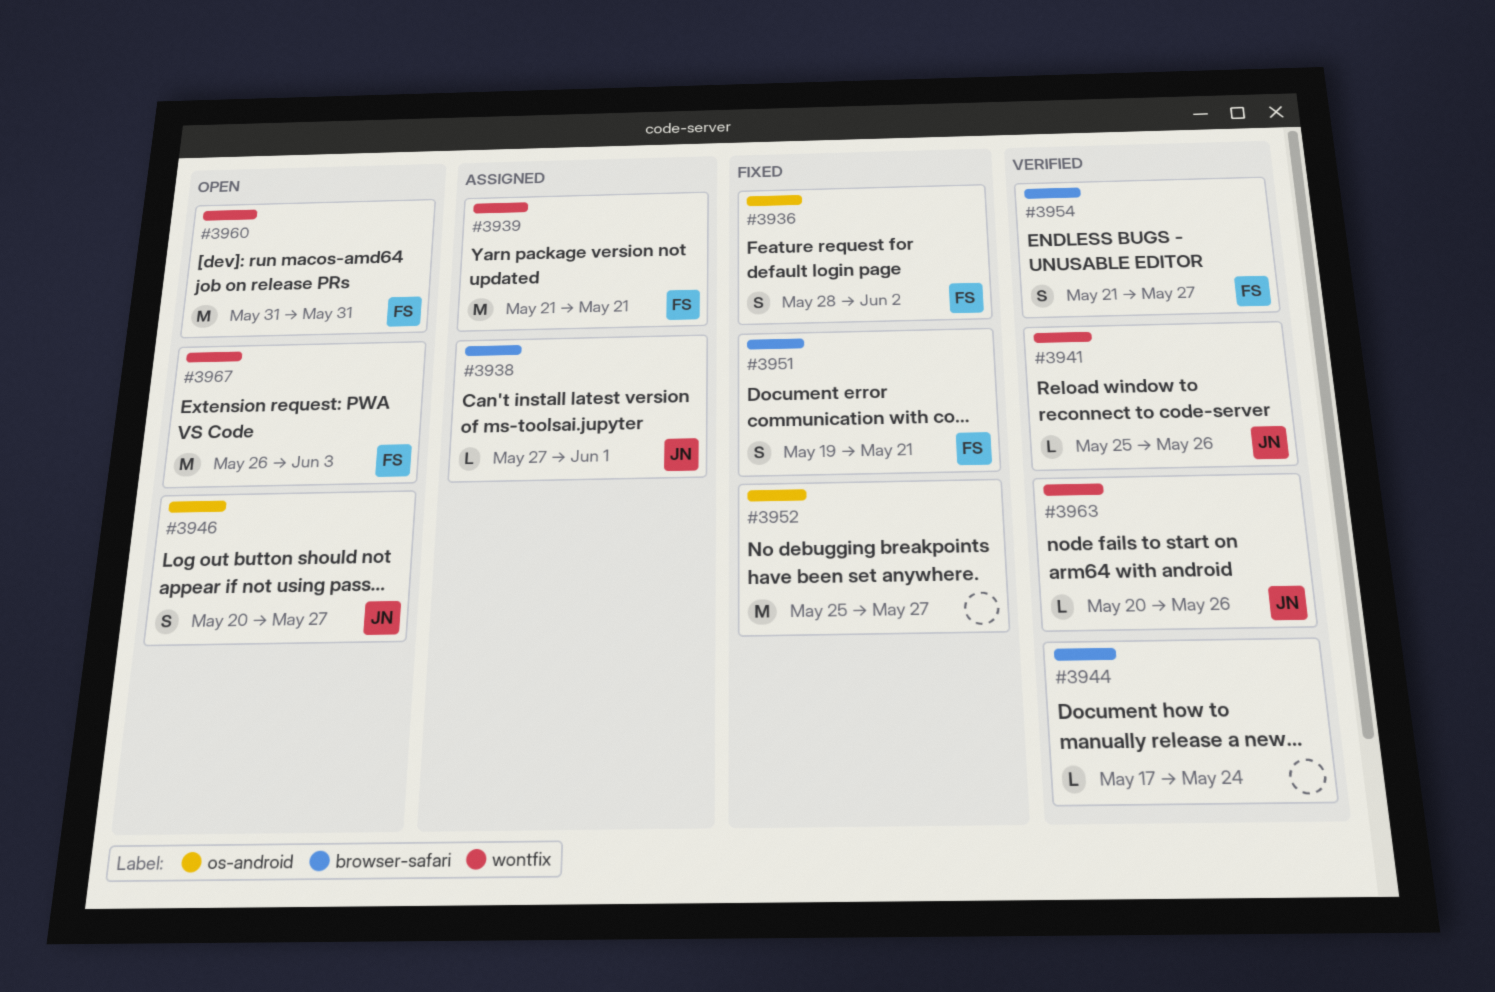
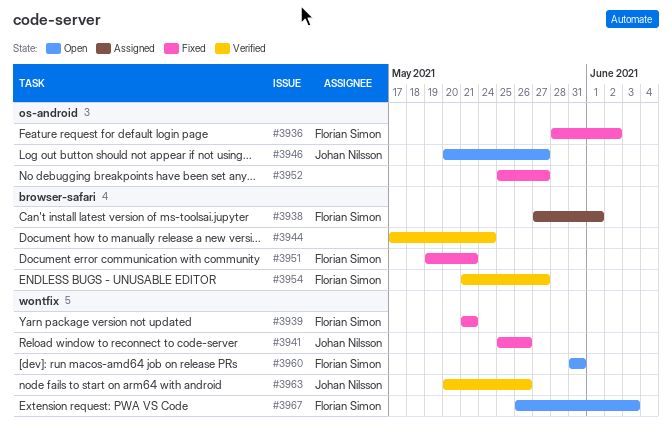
#3938, owner: Johan Nilsson -> Florian Simon
#3939, status: Assigned -> Fixed
#3941, status: Verified -> Fixed

